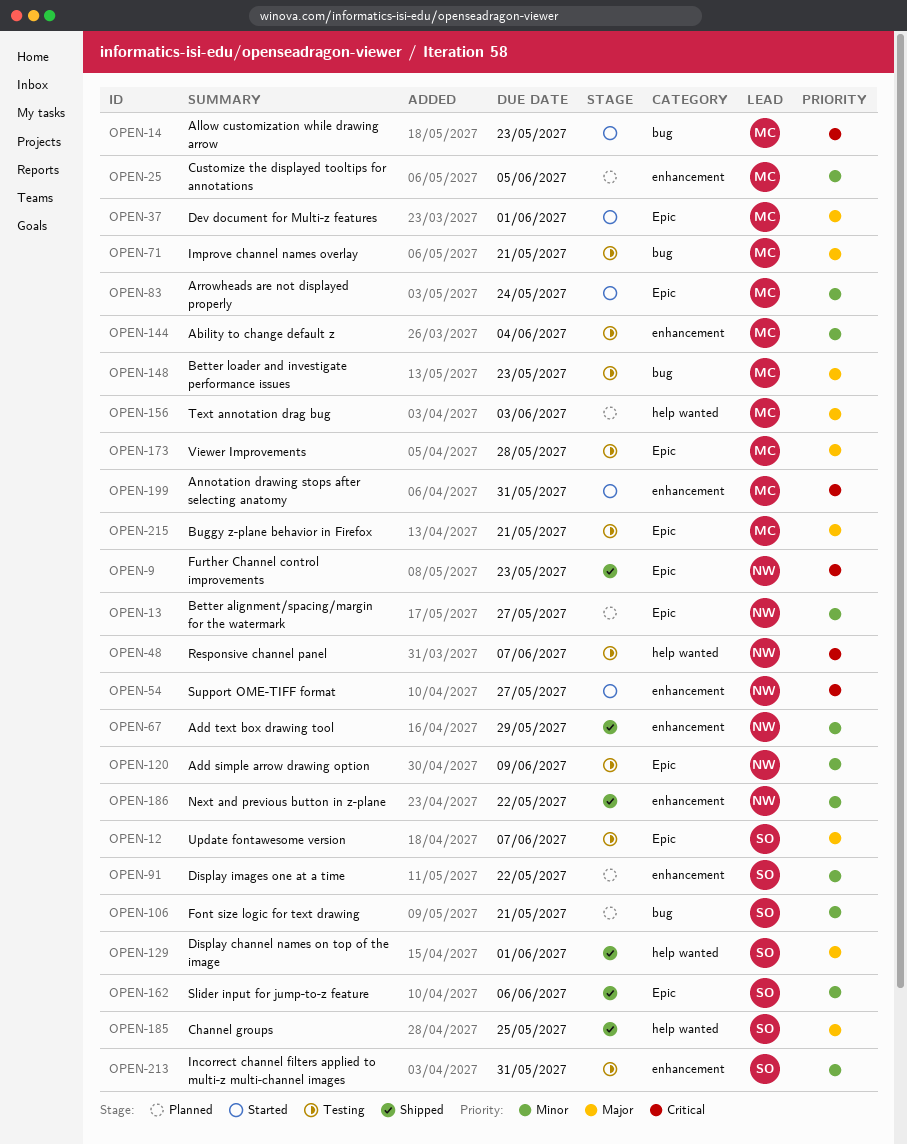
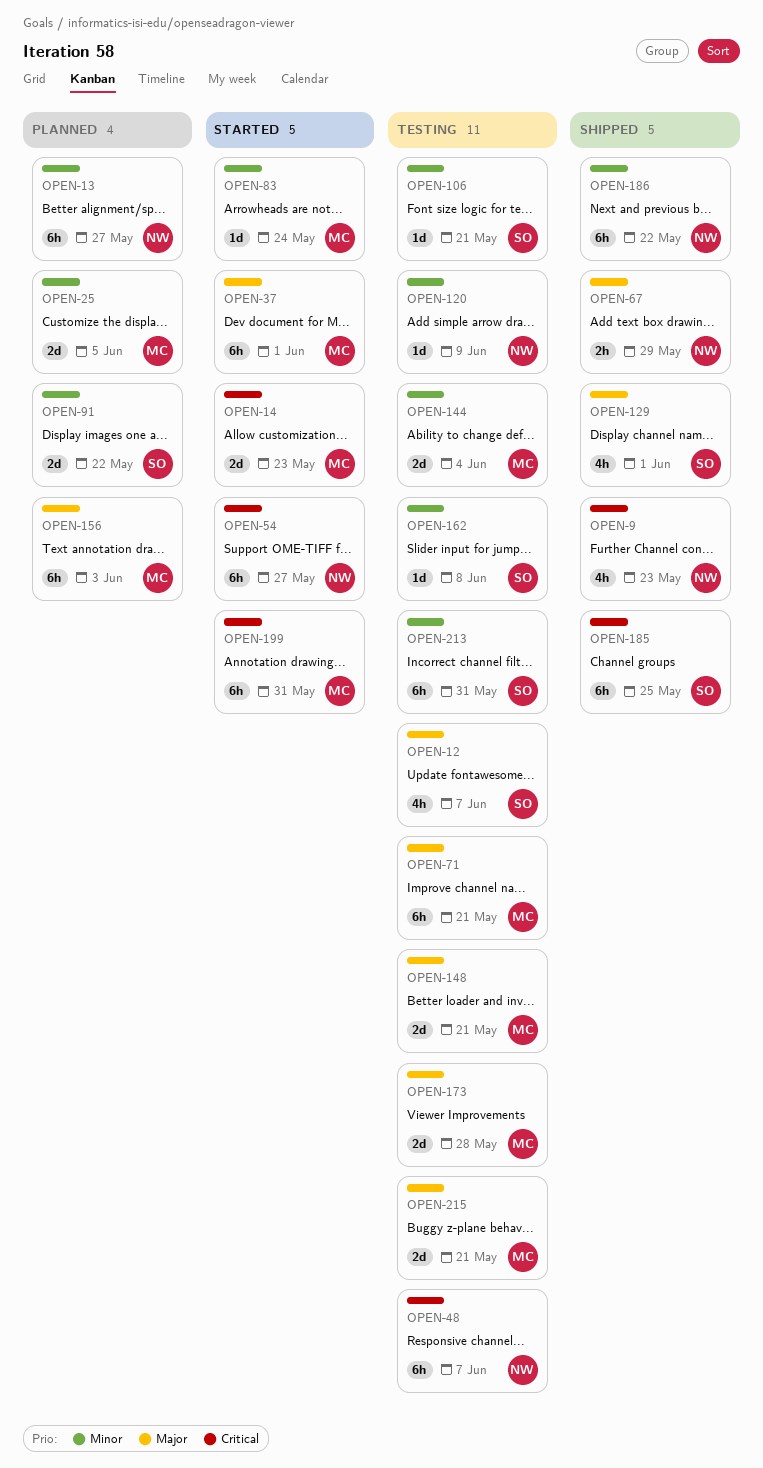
OPEN-67, priority: Minor -> Major
OPEN-106, status: Planned -> Testing
OPEN-148, due: May 23 -> May 21
OPEN-162, status: Shipped -> Testing
OPEN-162, due: Jun 6 -> Jun 8
OPEN-185, priority: Major -> Critical

